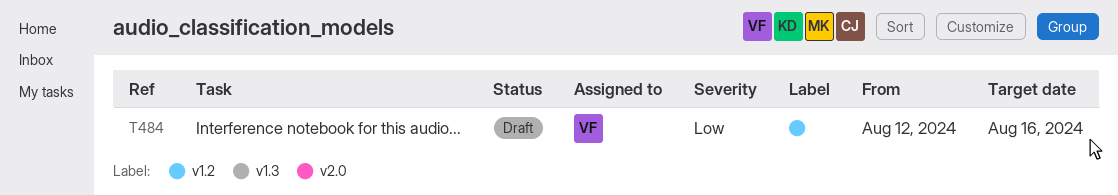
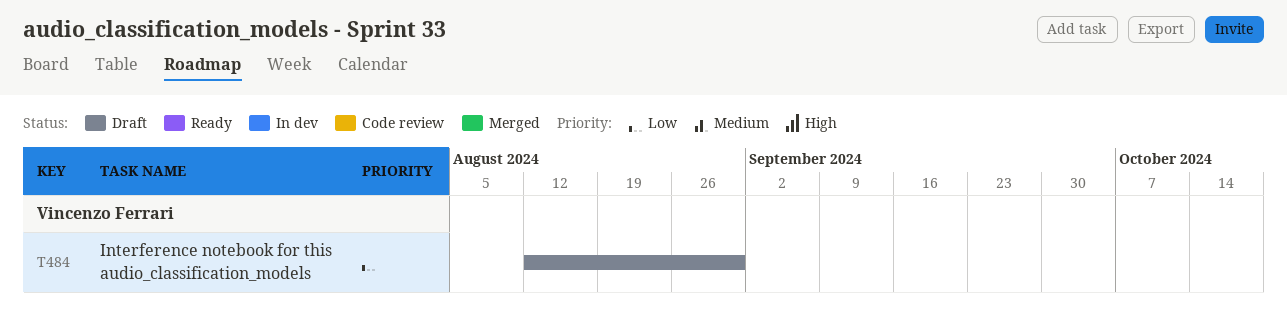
T484, due: Aug 16 -> Aug 30

